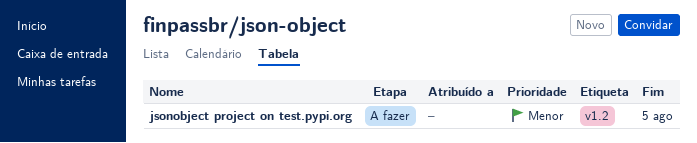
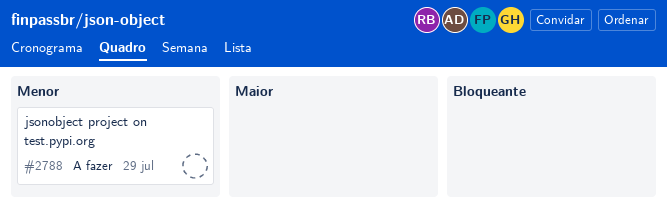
jsonobject project on test.pypi.org, due: Aug 5 -> Jul 29

